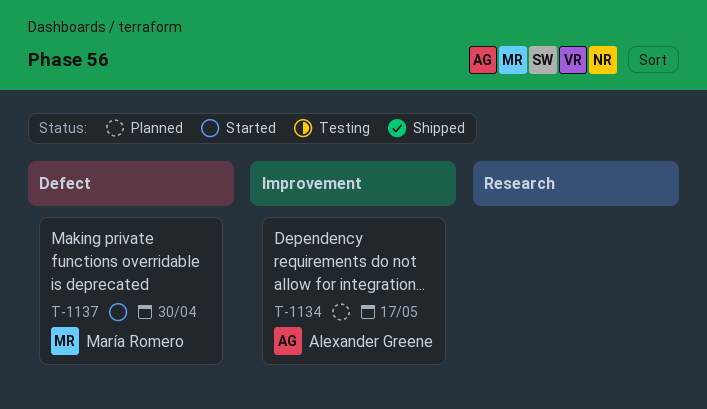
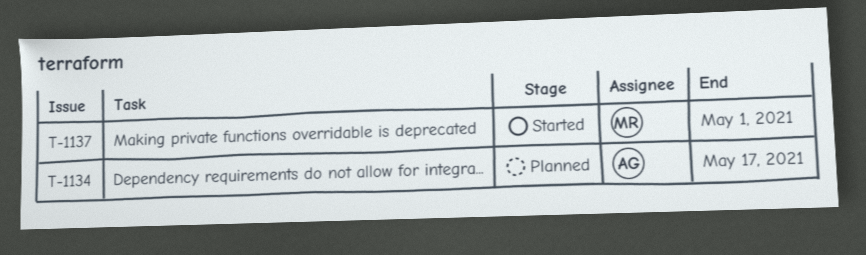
T-1137, due: Apr 30 -> May 1

